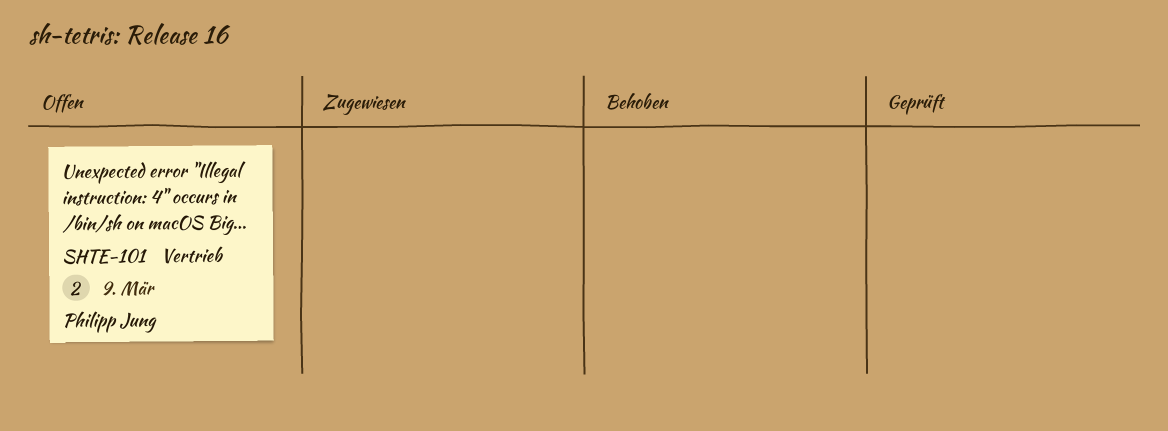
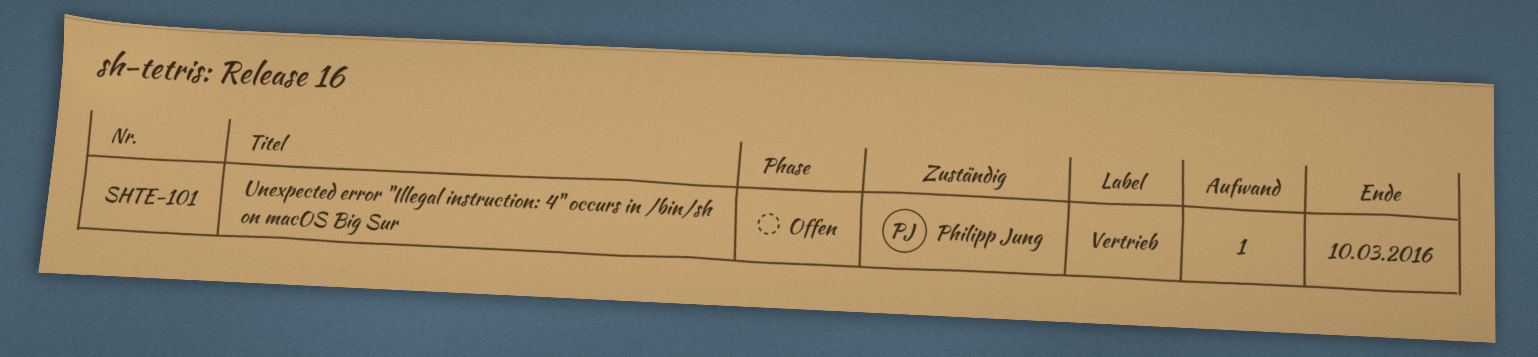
SHTE-101, estimate: 2 -> 1
SHTE-101, due: Mar 9 -> Mar 10

